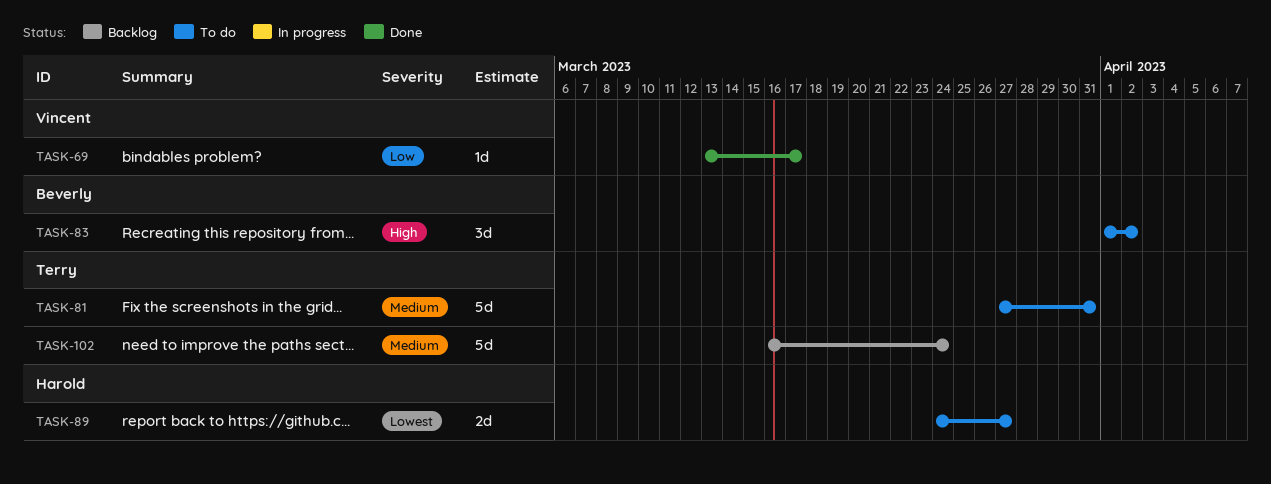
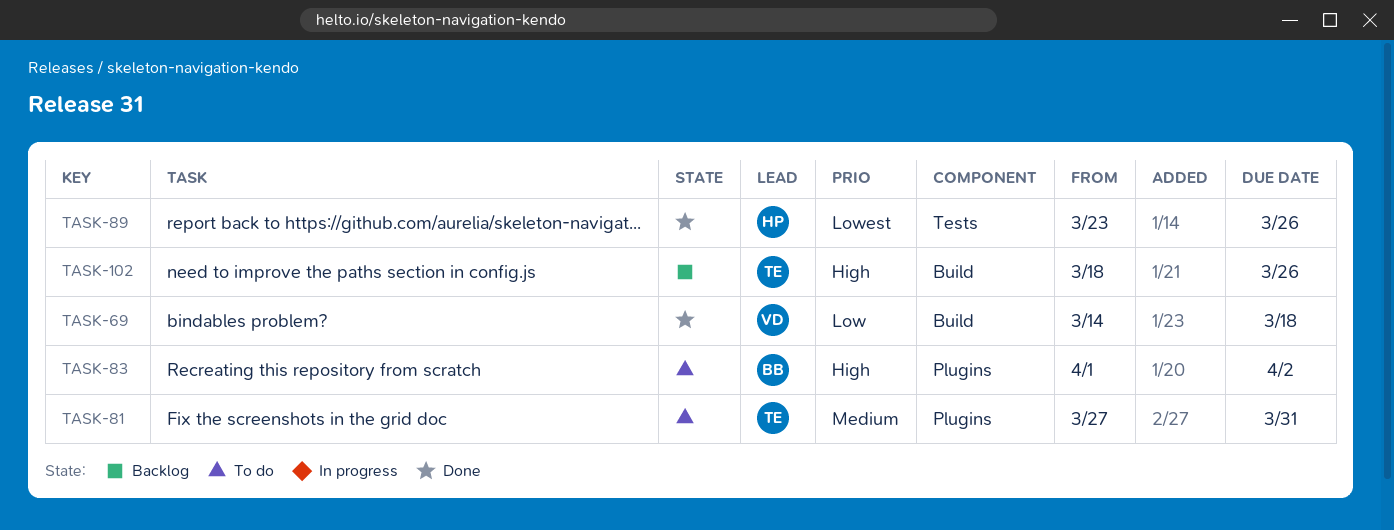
TASK-69, start: Mar 13 -> Mar 14
TASK-69, due: Mar 17 -> Mar 18
TASK-89, status: To do -> Done
TASK-89, start: Mar 24 -> Mar 23
TASK-89, due: Mar 27 -> Mar 26
TASK-102, priority: Medium -> High
TASK-102, start: Mar 16 -> Mar 18
TASK-102, due: Mar 24 -> Mar 26

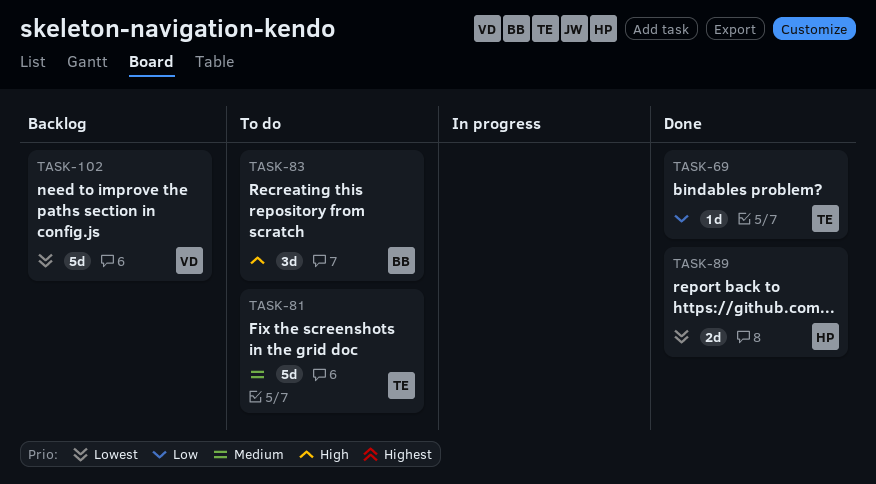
TASK-69, owner: VD -> TE
TASK-102, owner: TE -> VD
TASK-102, priority: High -> Lowest

